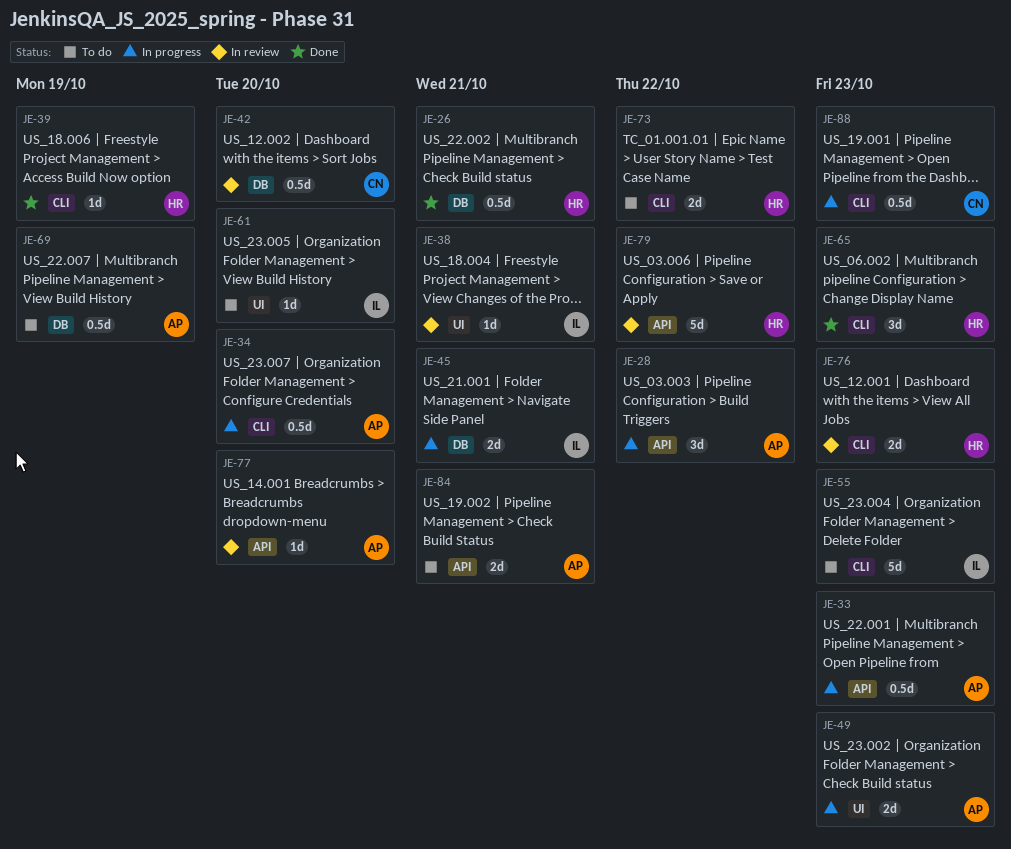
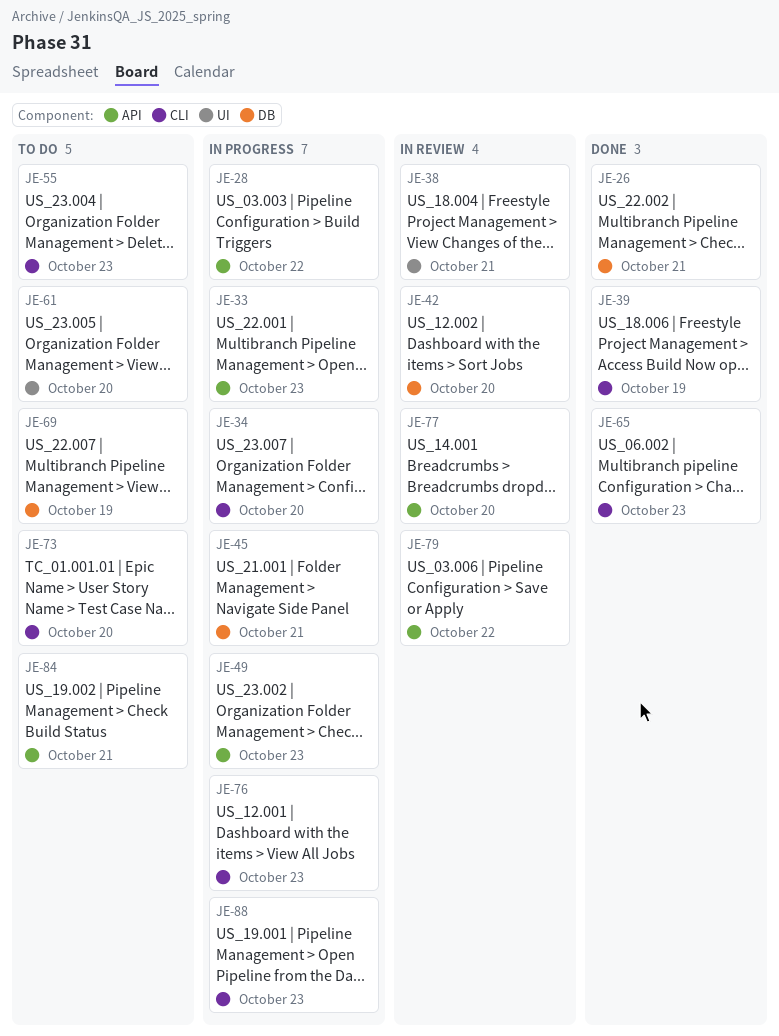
JE-49, label: UI -> API
JE-73, due: Oct 22 -> Oct 20
JE-76, status: In review -> In progress

